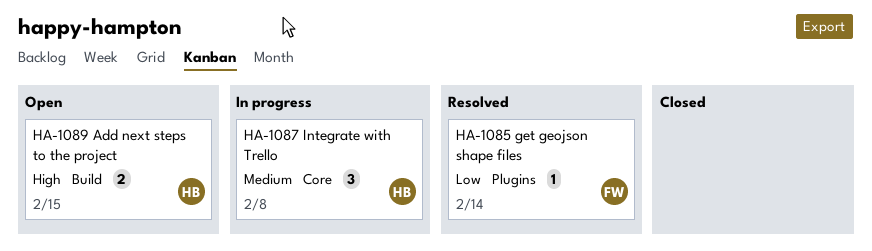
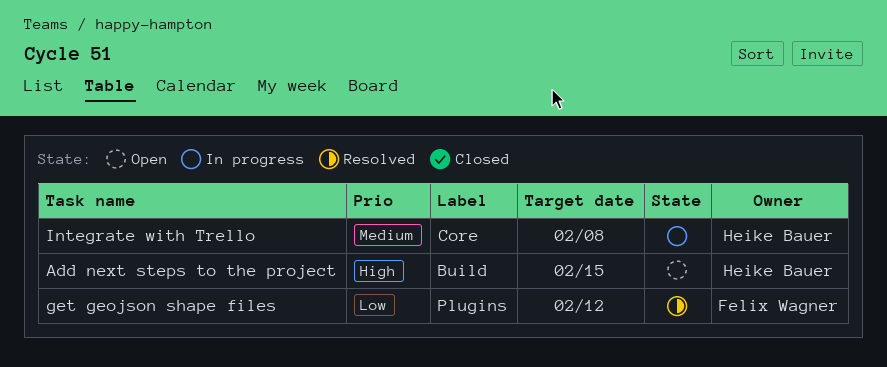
get geojson shape files, due: Feb 14 -> Feb 12

